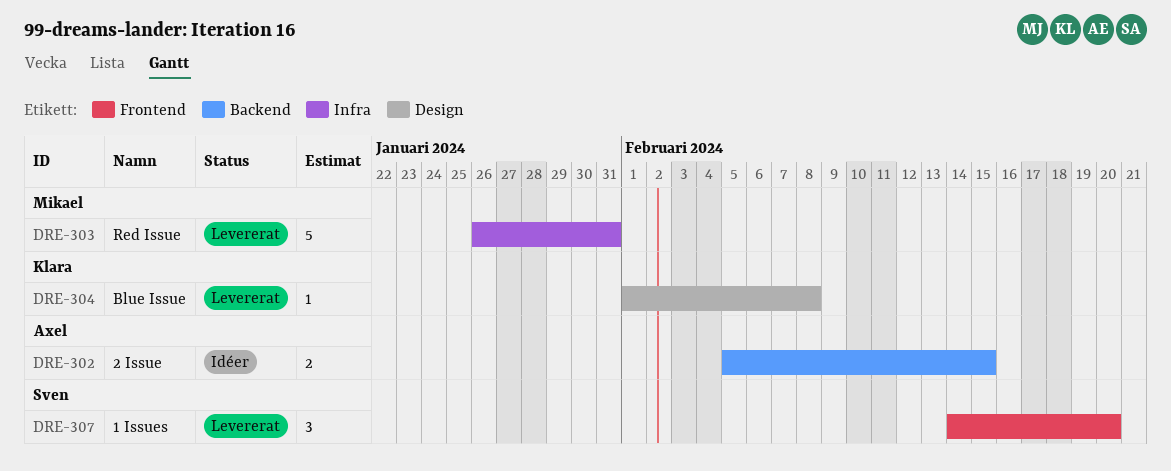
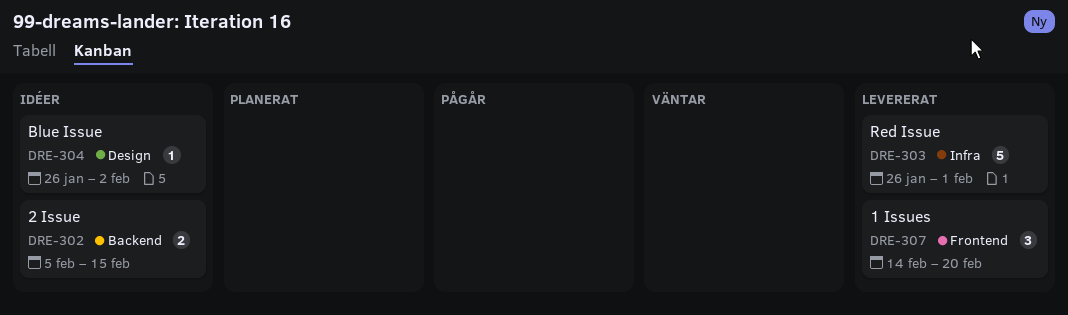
DRE-303, due: Jan 31 -> Feb 1
DRE-304, status: Levererat -> Idéer
DRE-304, start: Feb 1 -> Jan 26
DRE-304, due: Feb 8 -> Feb 2

